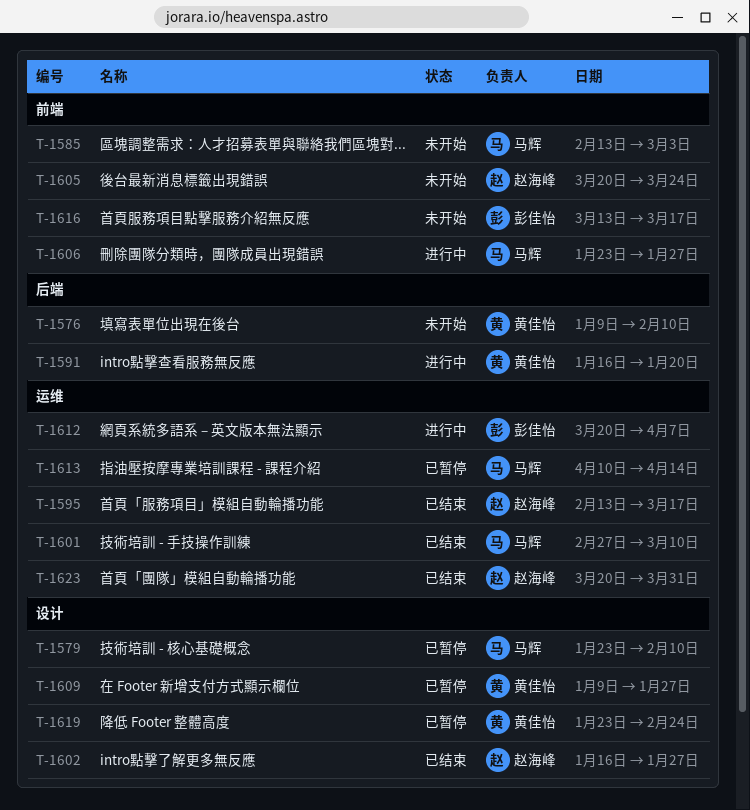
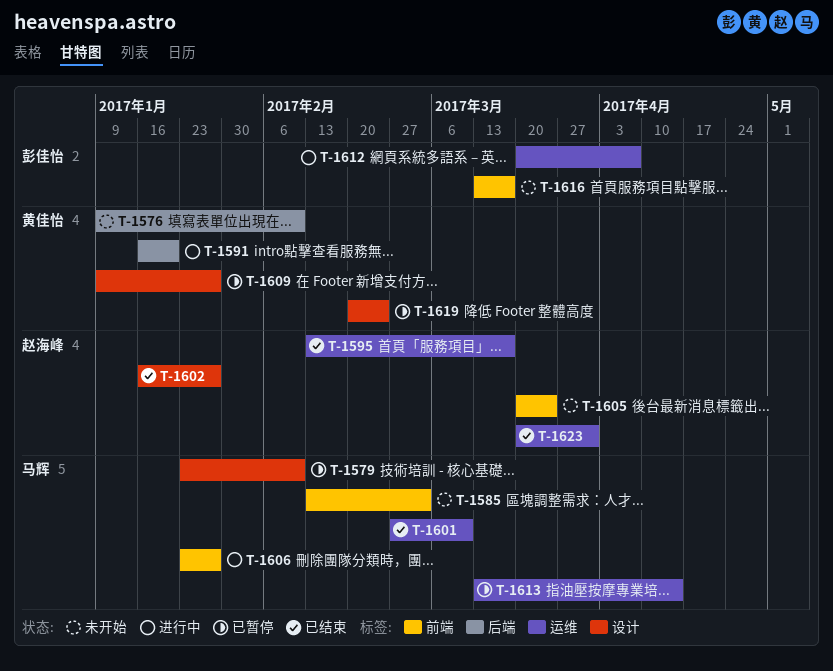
T-1613, start: Apr 10 -> Mar 13
T-1619, start: Jan 23 -> Feb 20

